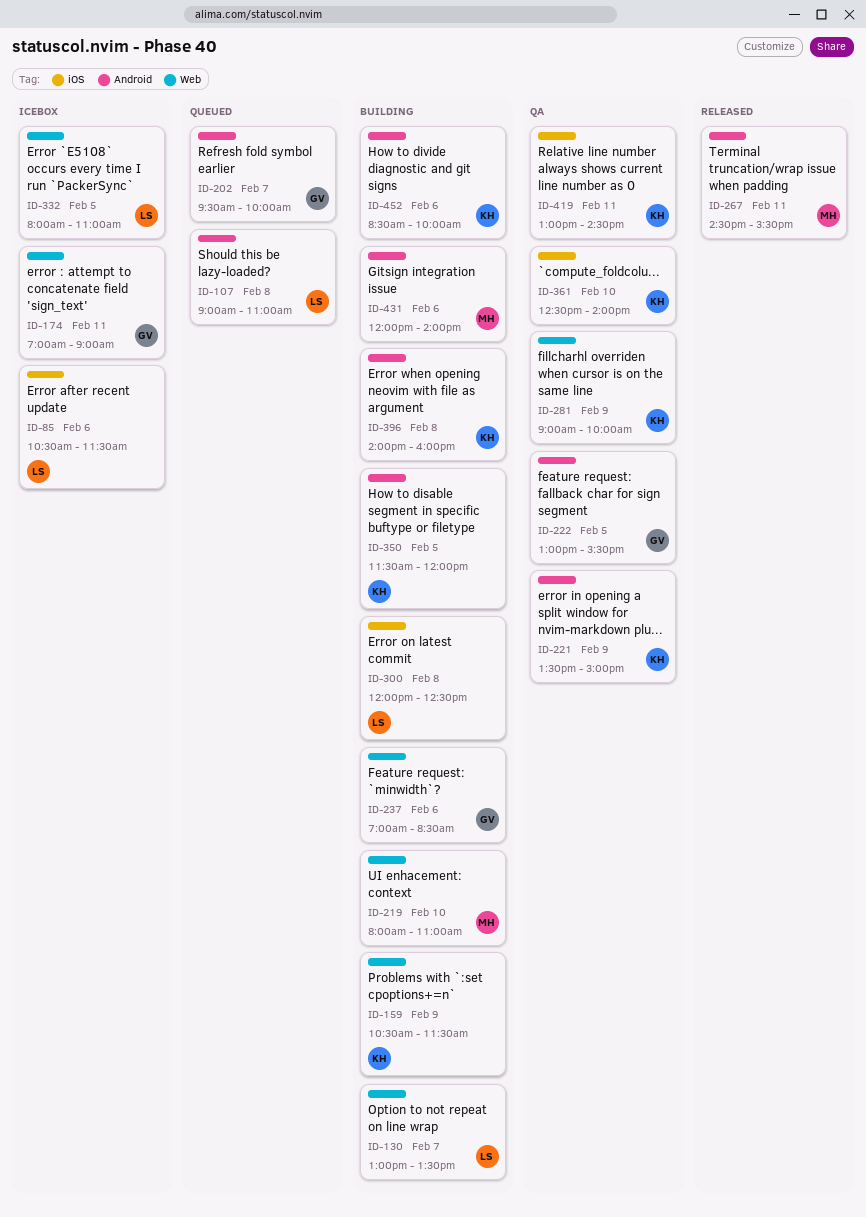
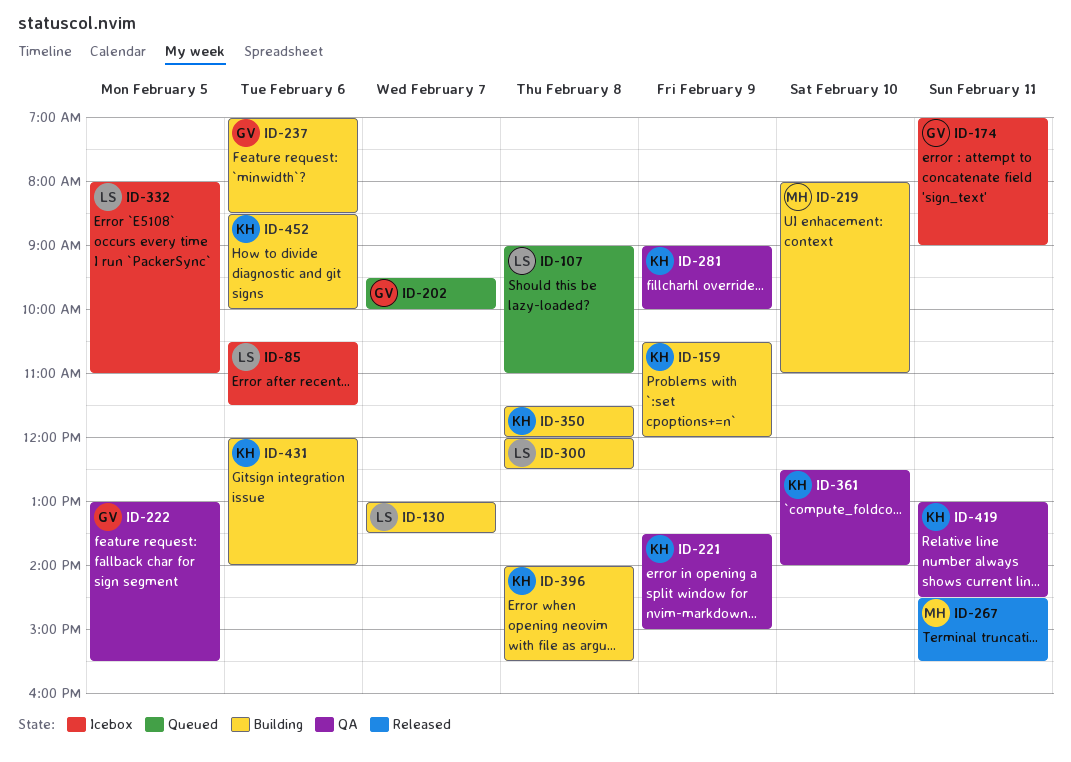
ID-159, ends: 11:30 -> 12:00
ID-350, day: Feb 5 -> Feb 8
ID-396, ends: 16:00 -> 15:30
ID-431, owner: MH -> KH

